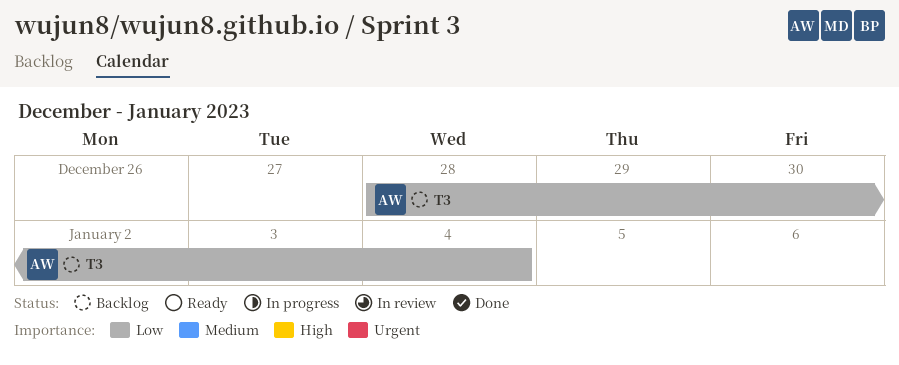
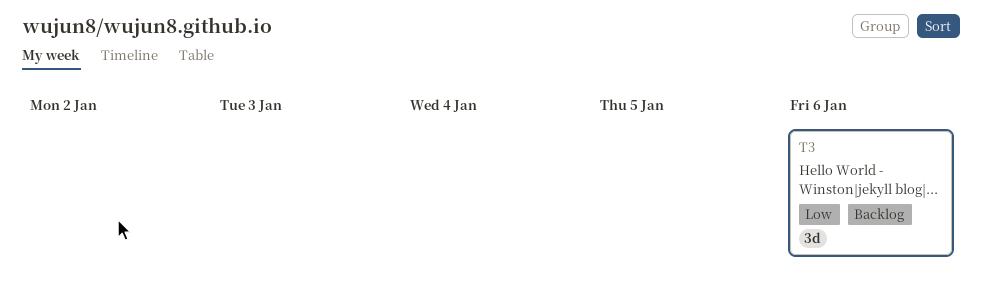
T3, due: Jan 4 -> Jan 6

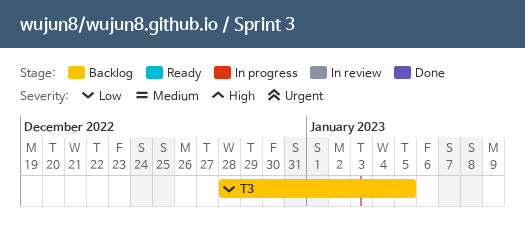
T3, due: Jan 6 -> Jan 5

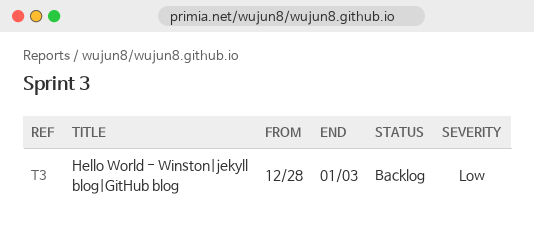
T3, due: Jan 5 -> Jan 3

